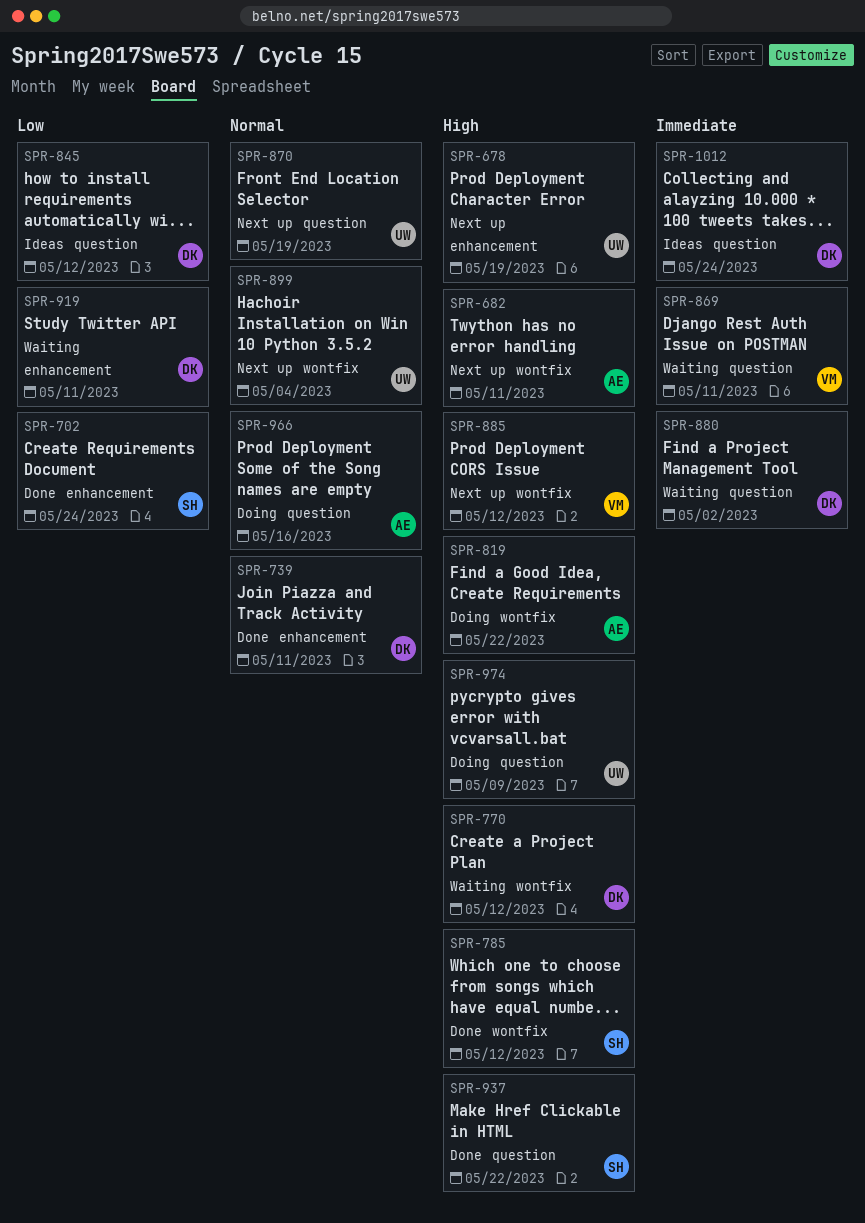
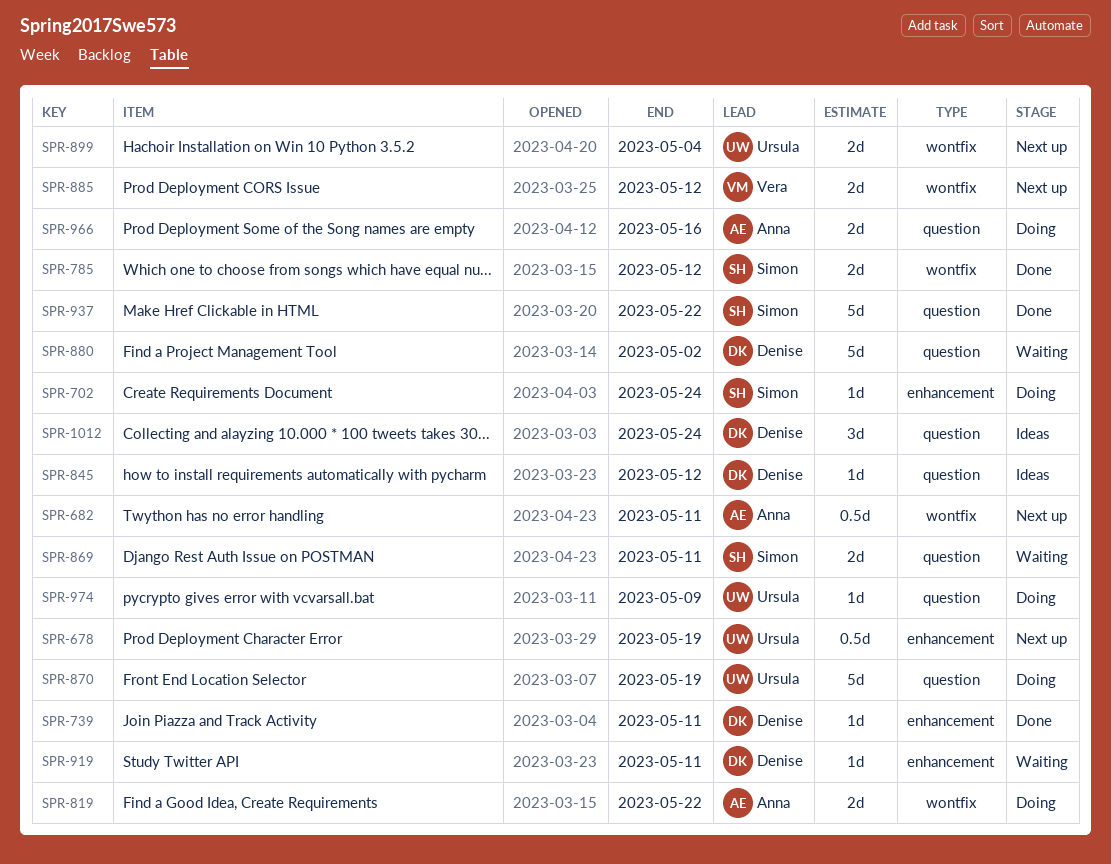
SPR-702, status: Done -> Doing
SPR-770: present -> none
SPR-869, owner: Vera -> Simon
SPR-870, status: Next up -> Doing

